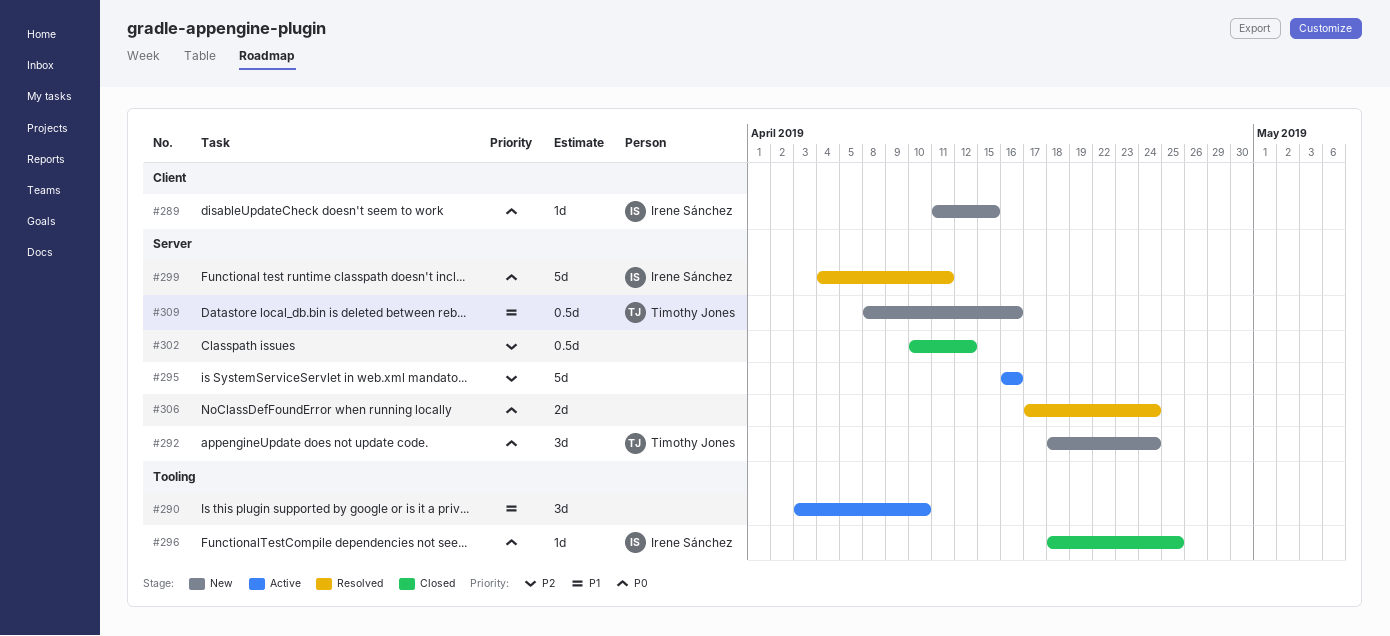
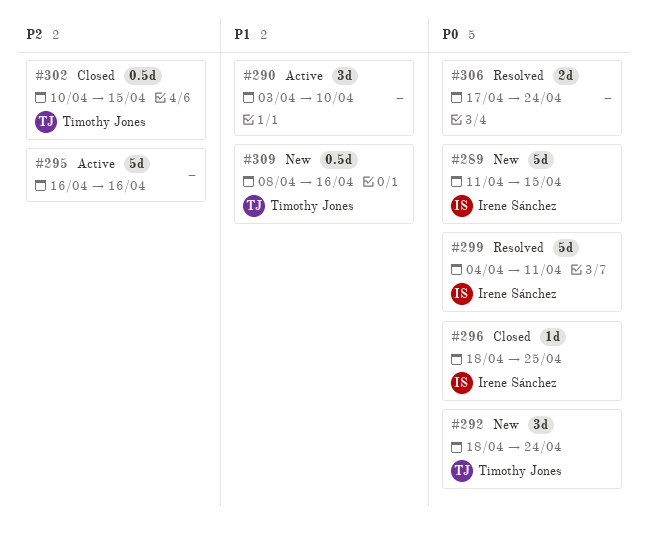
#289, estimate: 1d -> 5d
#302, owner: none -> Timothy Jones
#302, due: Apr 12 -> Apr 15

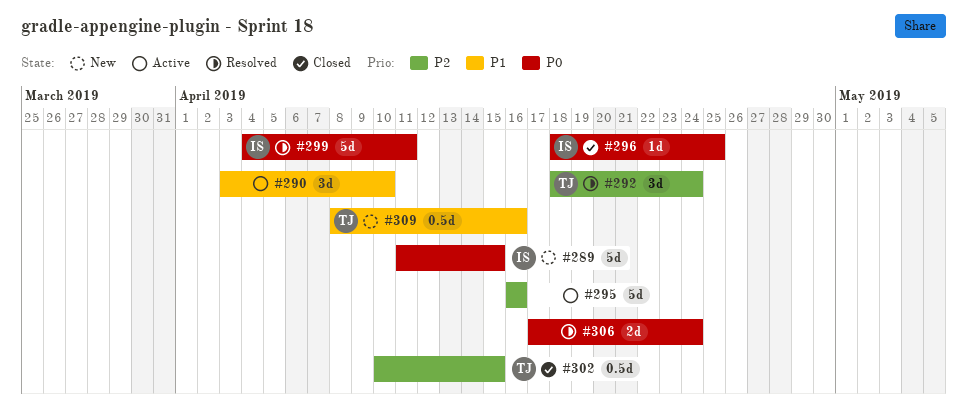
#292, status: New -> Resolved
#292, priority: P0 -> P2

